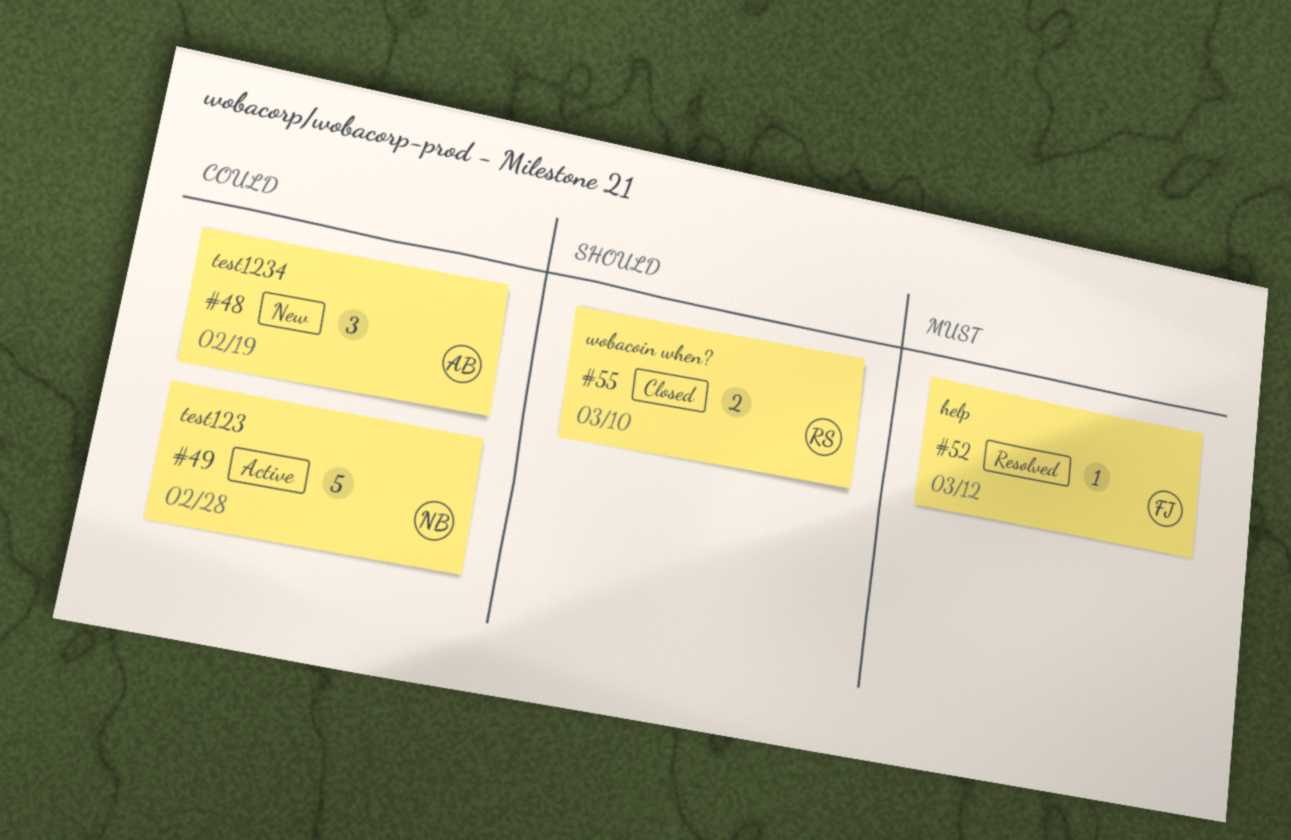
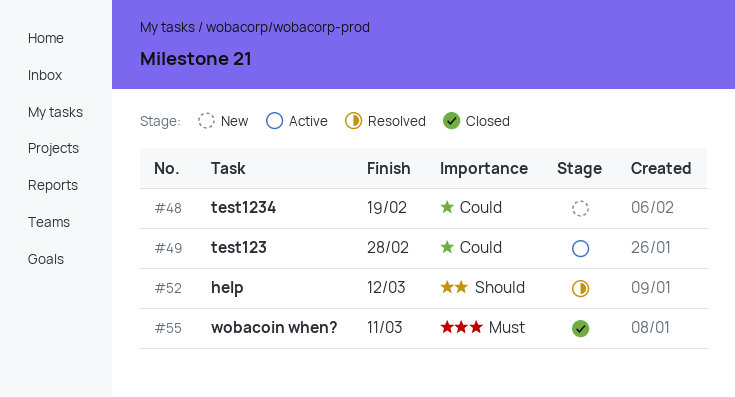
#52, priority: Must -> Should
#55, priority: Should -> Must
#55, due: Mar 10 -> Mar 11

